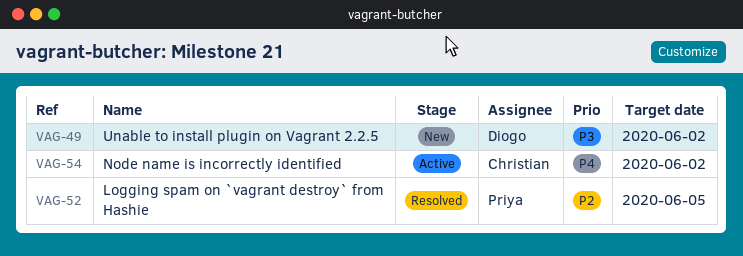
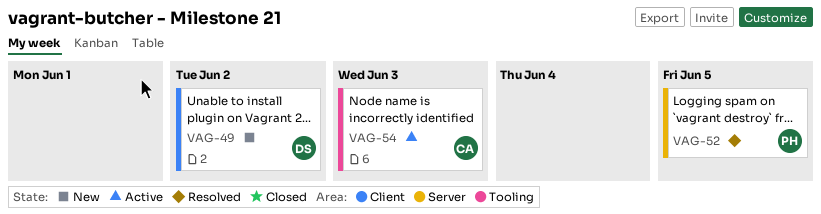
VAG-54, due: Jun 2 -> Jun 3

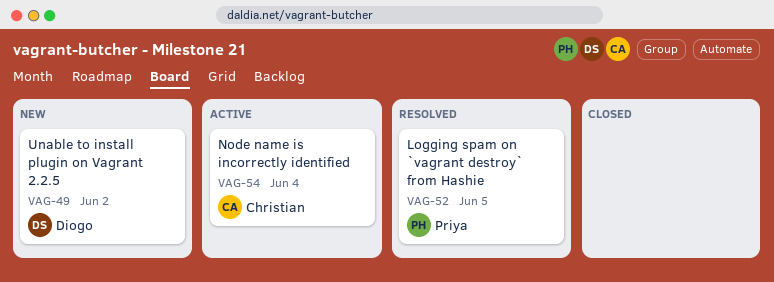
VAG-54, due: Jun 3 -> Jun 4

